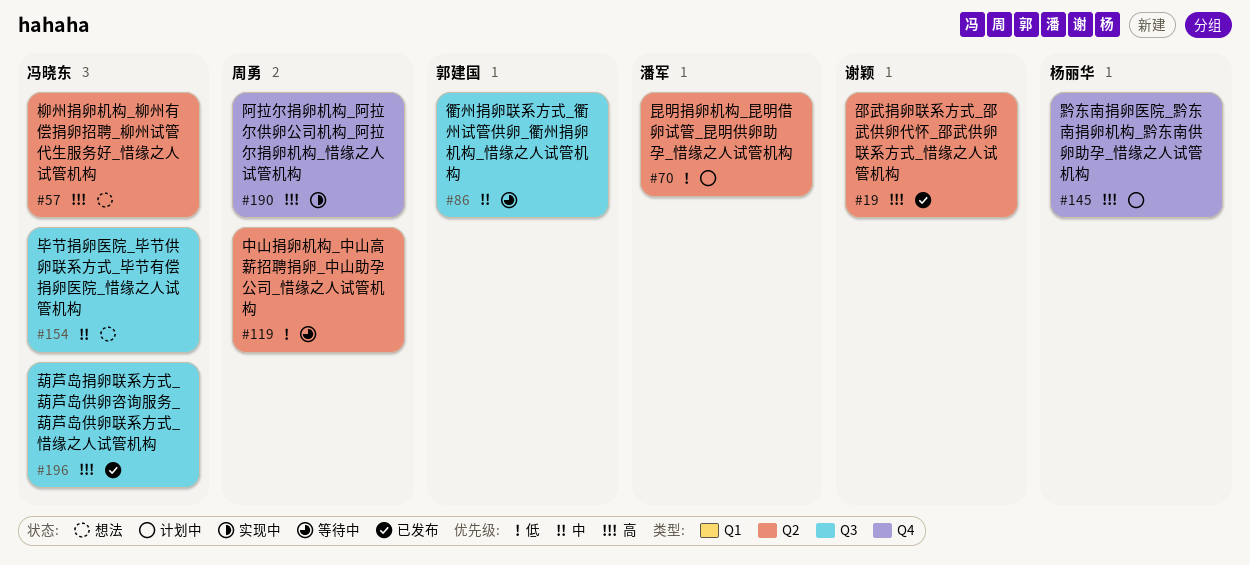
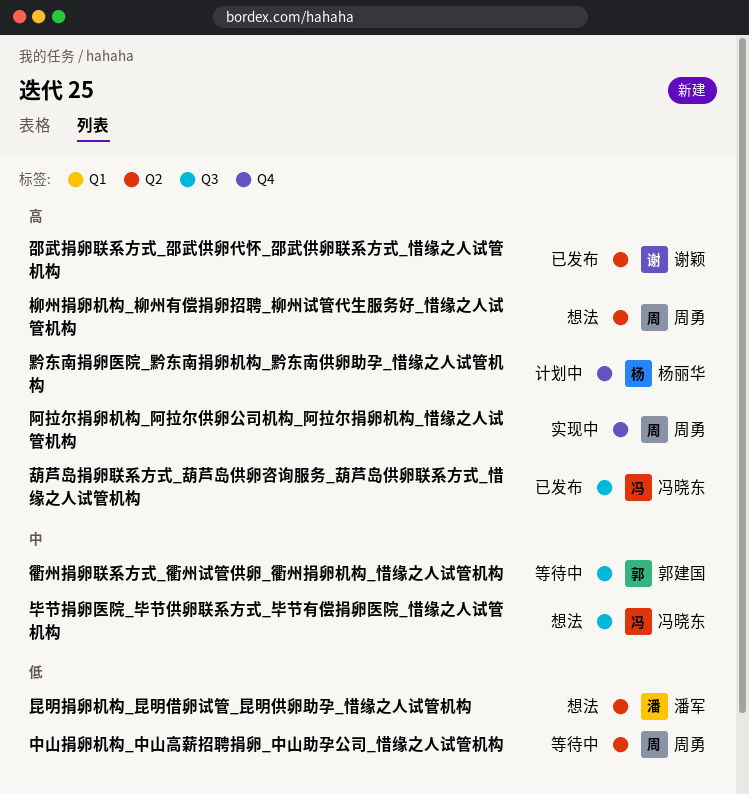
昆明捐卵机构_昆明借卵试管_昆明供卵助孕_惜缘之人试管机构, status: 计划中 -> 想法
柳州捐卵机构_柳州有偿捐卵招聘_柳州试管代生服务好_惜缘之人试管机构, owner: 冯晓东 -> 周勇

